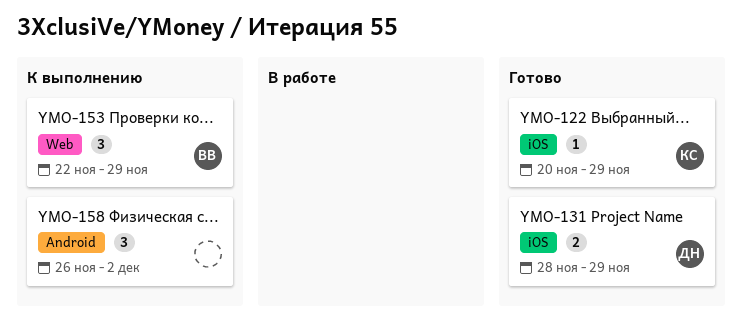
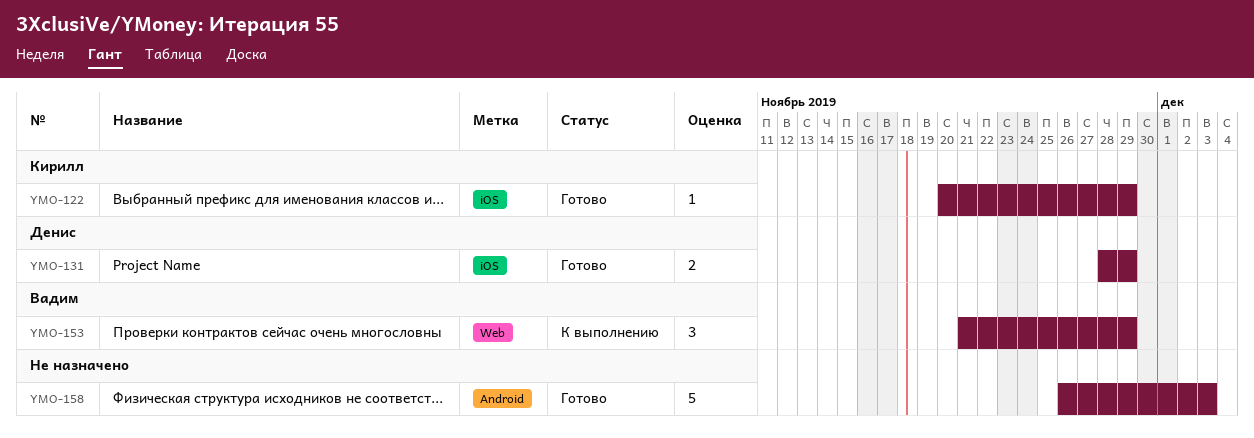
YMO-153, start: Nov 22 -> Nov 21
YMO-158, status: К выполнению -> Готово
YMO-158, estimate: 3 -> 5
YMO-158, due: Dec 2 -> Dec 3

